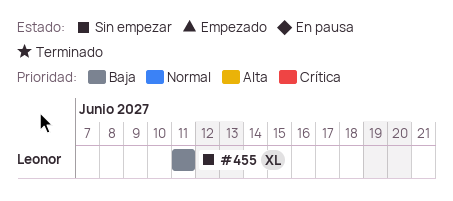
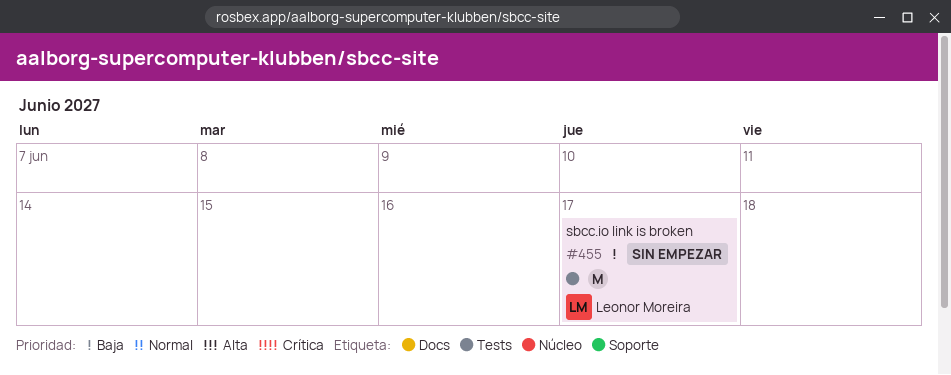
#455, estimate: XL -> M
#455, due: Jun 11 -> Jun 17

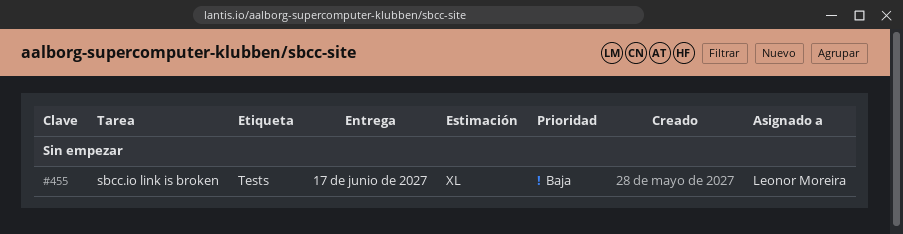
#455, estimate: M -> XL

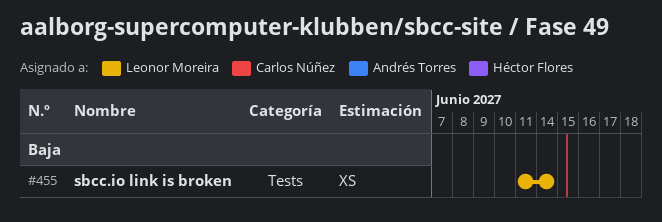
#455, estimate: XL -> XS
#455, due: Jun 17 -> Jun 14

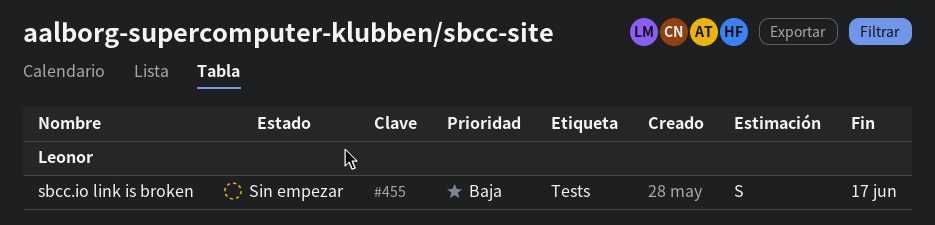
#455, estimate: XS -> S
#455, due: Jun 14 -> Jun 17

